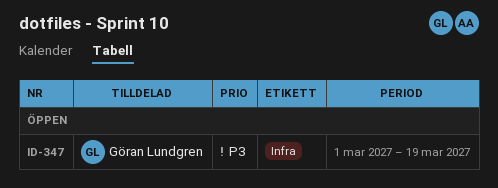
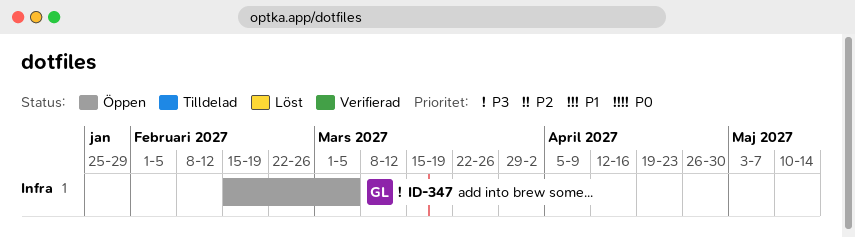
ID-347, start: Mar 1 -> Feb 15
ID-347, due: Mar 19 -> Mar 5

